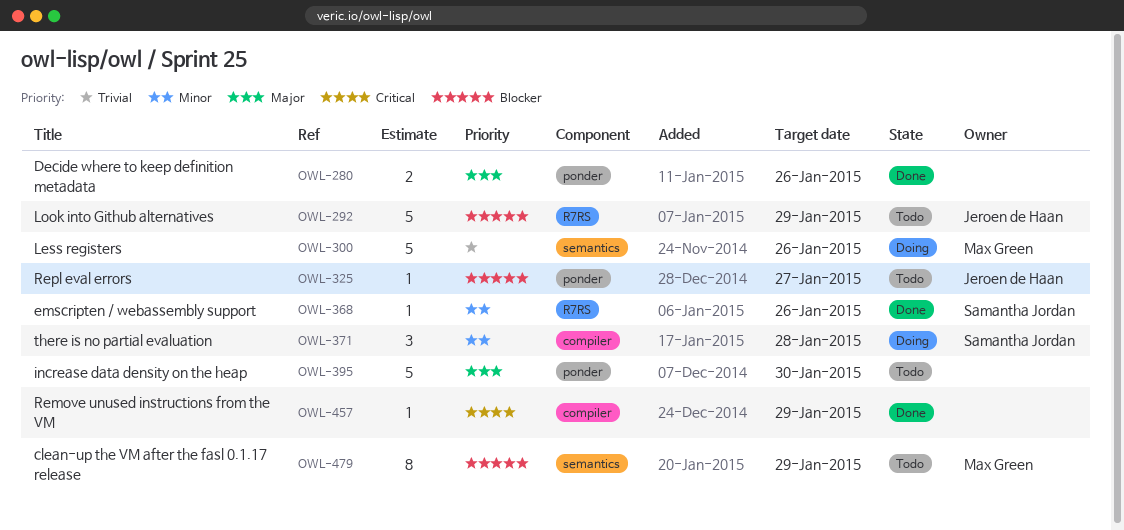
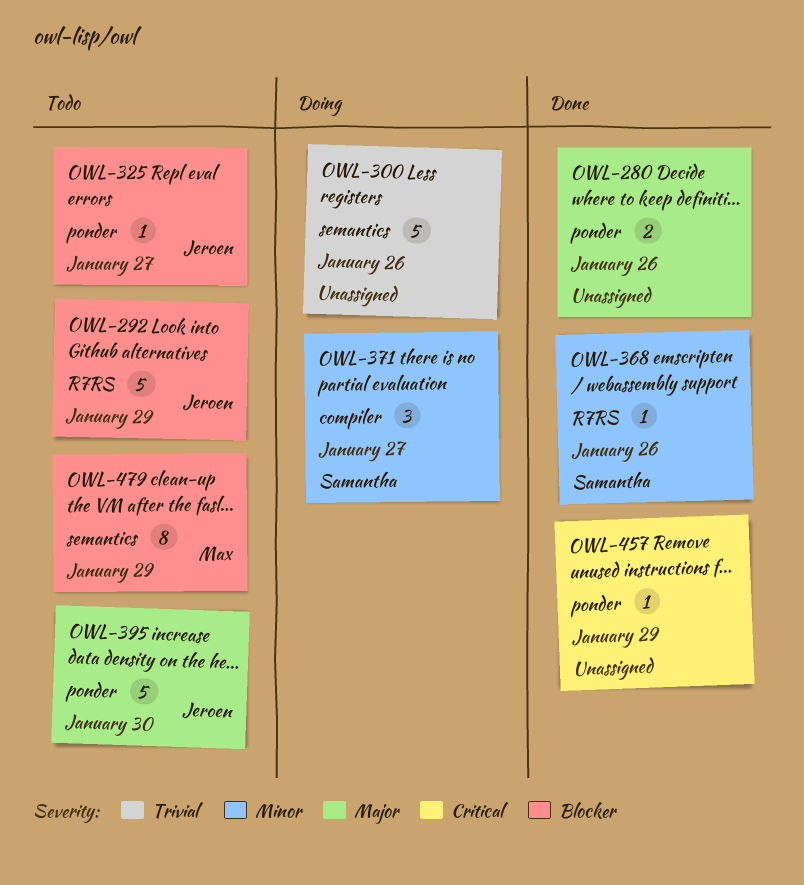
OWL-300, owner: Max Green -> none
OWL-371, due: Jan 28 -> Jan 27
OWL-395, owner: none -> Jeroen de Haan
OWL-457, label: compiler -> ponder

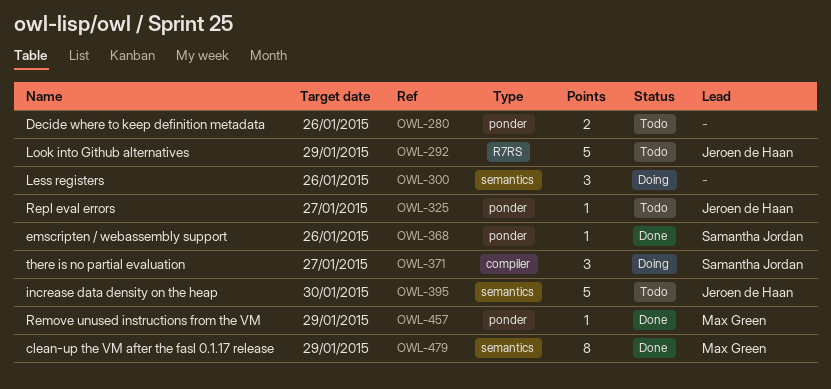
OWL-280, status: Done -> Todo
OWL-300, estimate: 5 -> 3
OWL-368, label: R7RS -> ponder
OWL-395, label: ponder -> semantics
OWL-457, owner: none -> Max Green
OWL-479, status: Todo -> Done

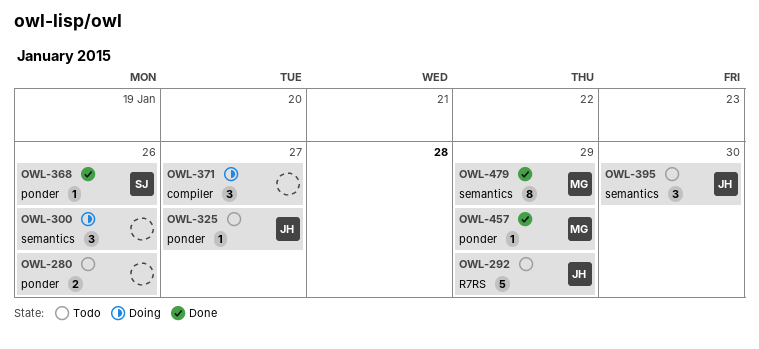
OWL-371, owner: Samantha Jordan -> none
OWL-395, estimate: 5 -> 3

